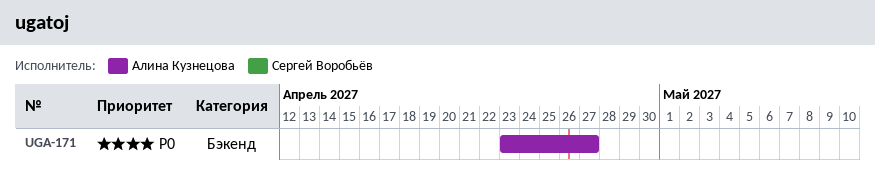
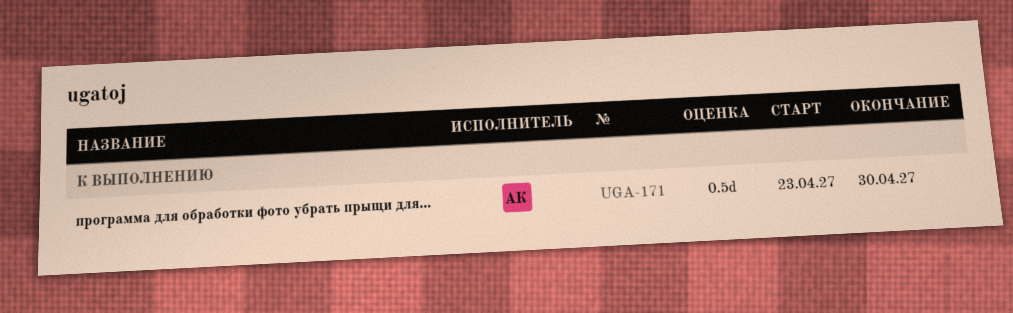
UGA-171, due: Apr 27 -> Apr 30

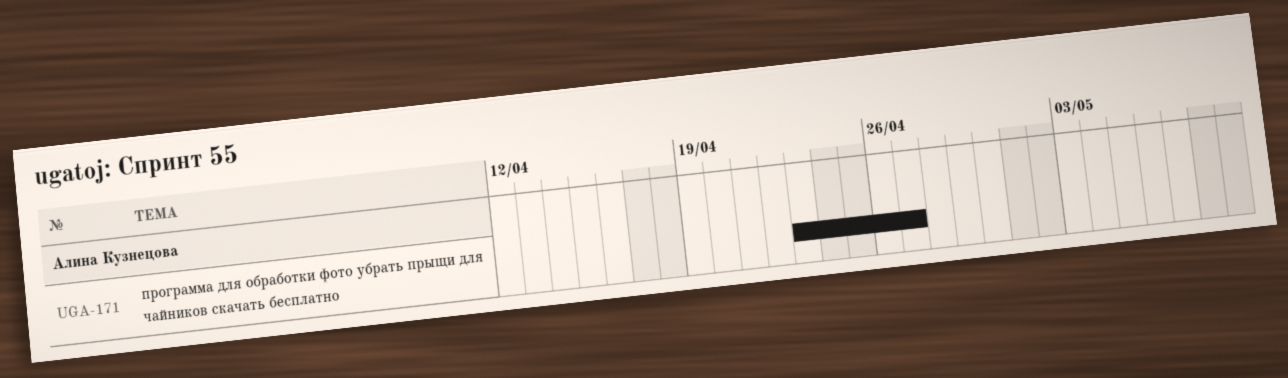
UGA-171, due: Apr 30 -> Apr 27

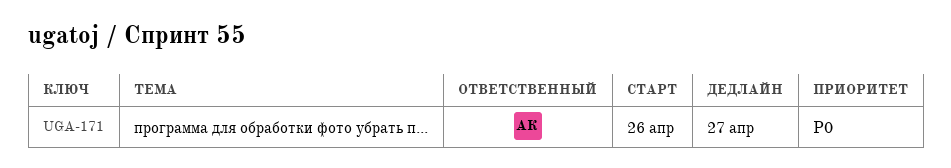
UGA-171, start: Apr 23 -> Apr 26

